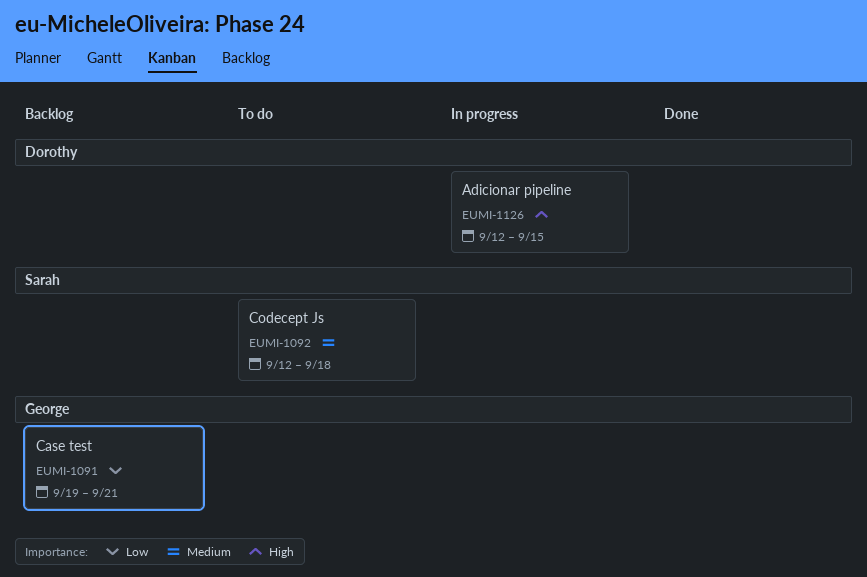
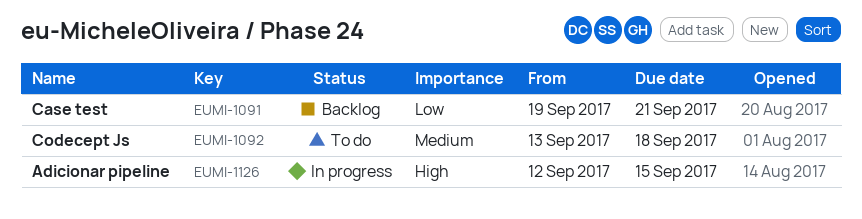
EUMI-1092, start: Sep 12 -> Sep 13

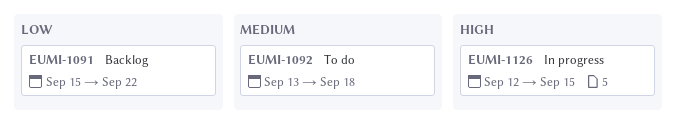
EUMI-1091, start: Sep 19 -> Sep 15
EUMI-1091, due: Sep 21 -> Sep 22

